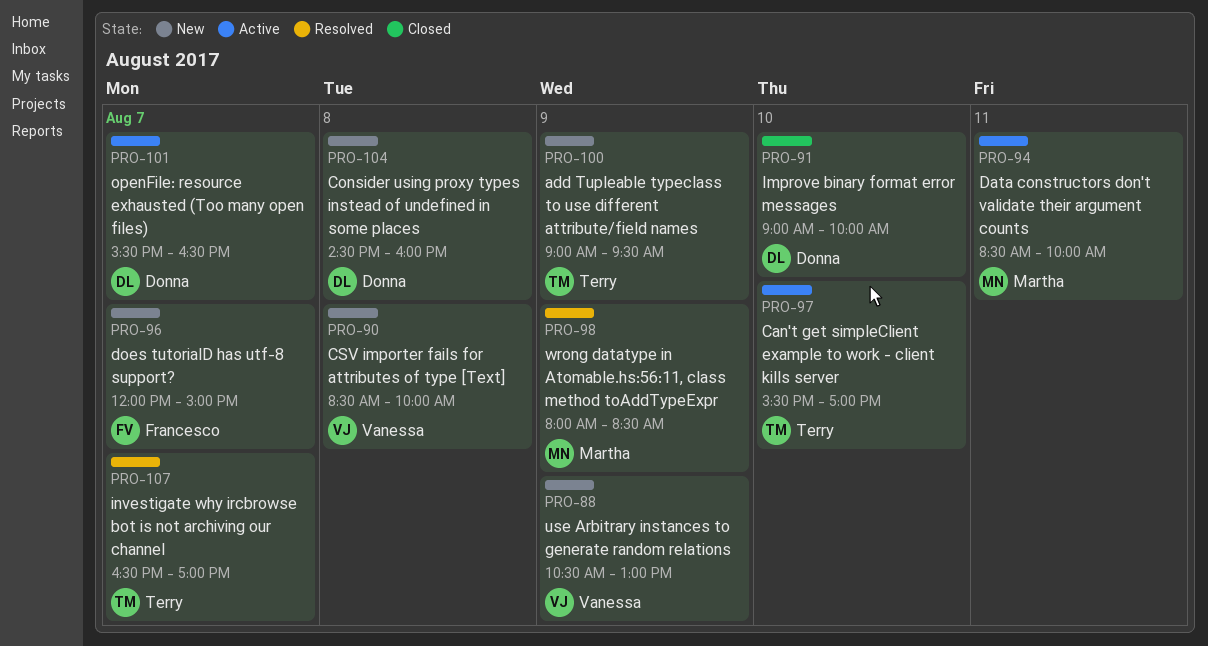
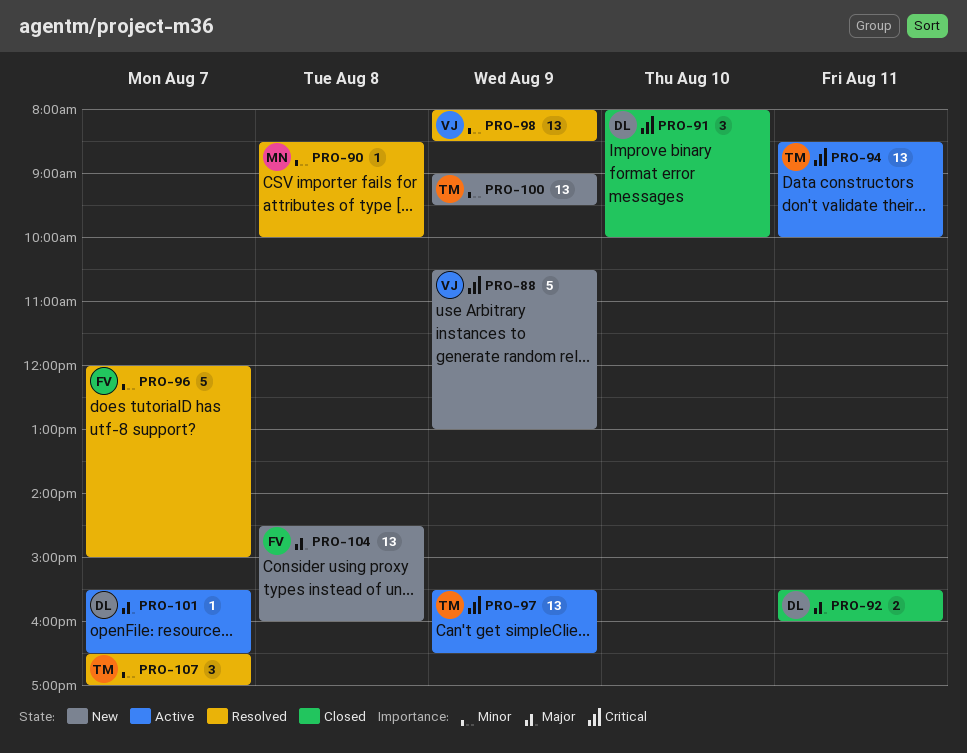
PRO-90, status: New -> Resolved
PRO-90, owner: Vanessa -> Martha
PRO-91, begins: 09:00 -> 08:00
PRO-92: none -> present
PRO-94, owner: Martha -> Terry
PRO-96, status: New -> Resolved
PRO-97, day: Aug 10 -> Aug 9
PRO-97, ends: 17:00 -> 16:30
PRO-98, owner: Martha -> Vanessa
PRO-104, owner: Donna -> Francesco

